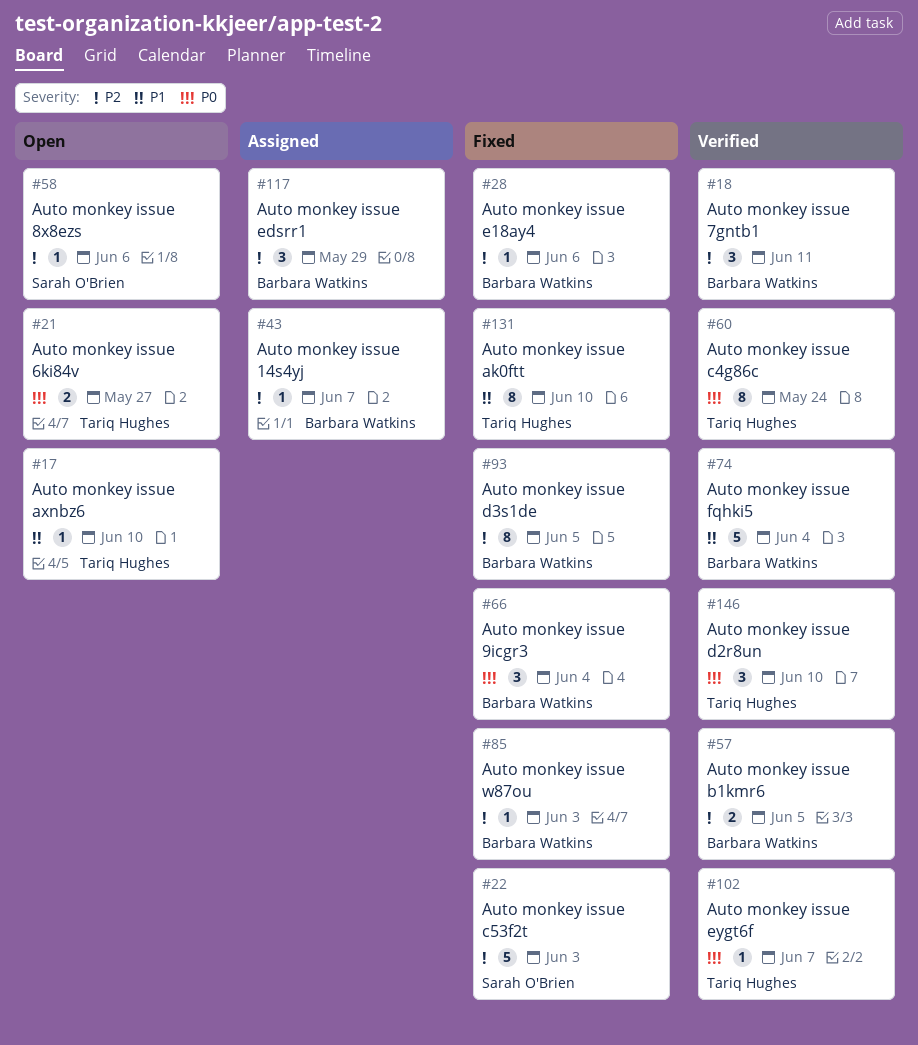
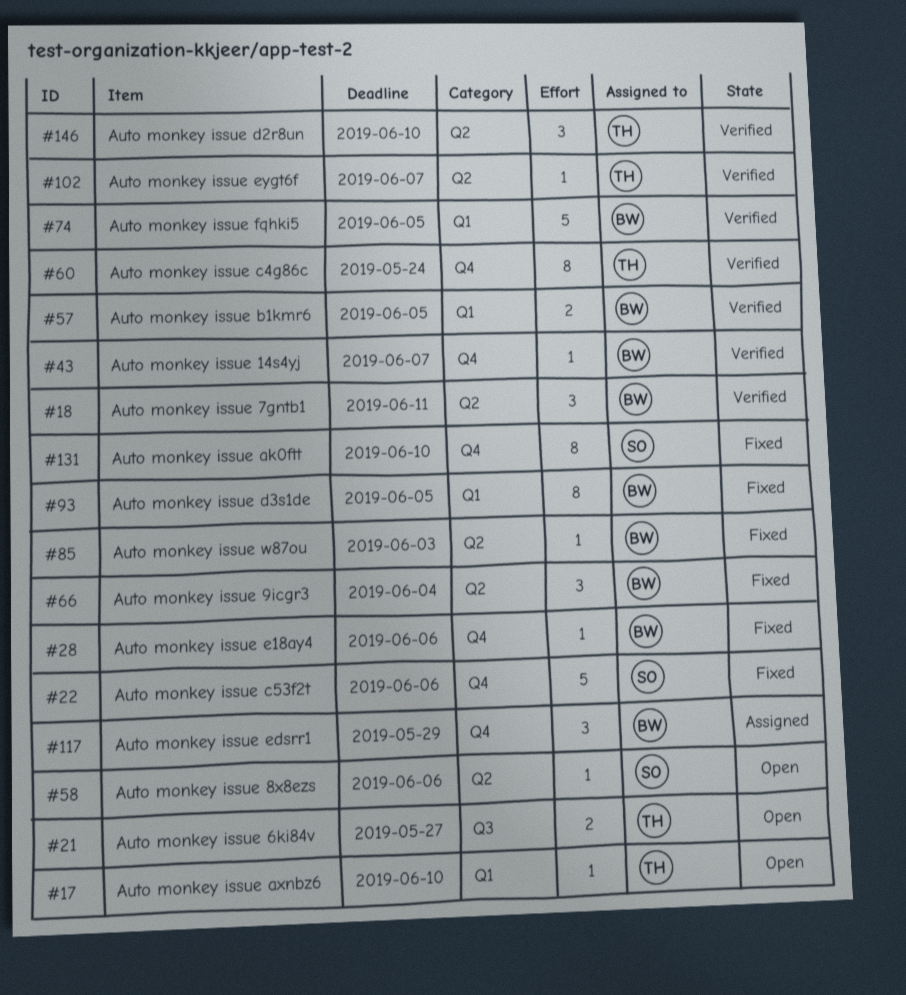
#22, due: Jun 3 -> Jun 6
#43, status: Assigned -> Verified
#74, due: Jun 4 -> Jun 5
#131, owner: Tariq Hughes -> Sarah O'Brien

